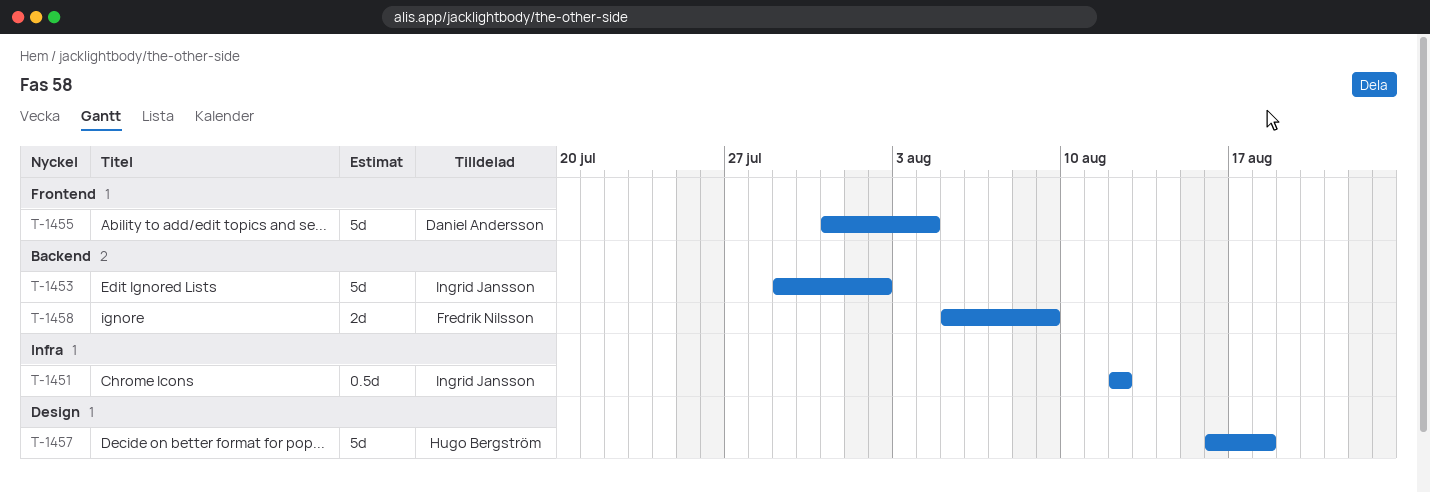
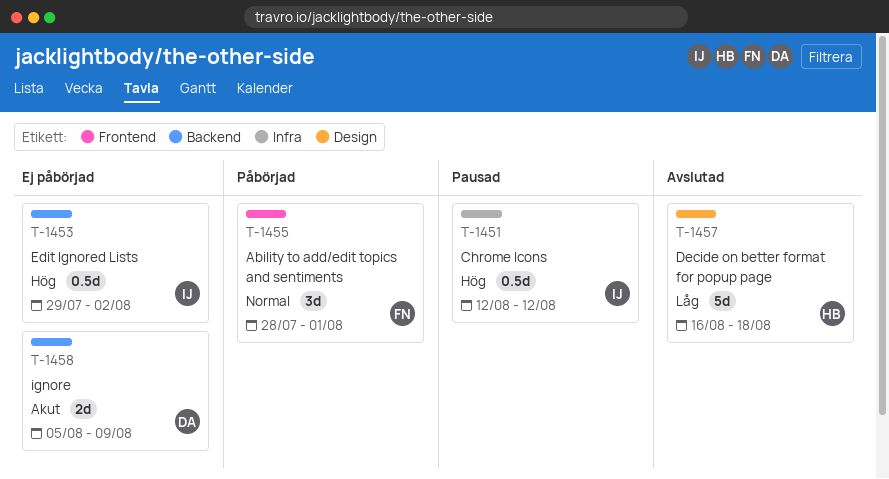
T-1453, estimate: 5d -> 0.5d
T-1455, owner: Daniel Andersson -> Fredrik Nilsson
T-1455, estimate: 5d -> 3d
T-1455, start: Jul 31 -> Jul 28
T-1455, due: Aug 4 -> Aug 1
T-1458, owner: Fredrik Nilsson -> Daniel Andersson

